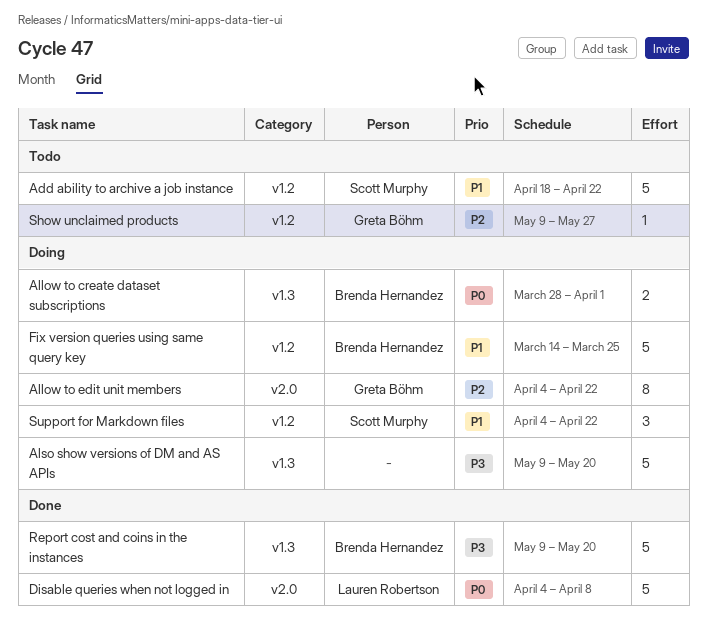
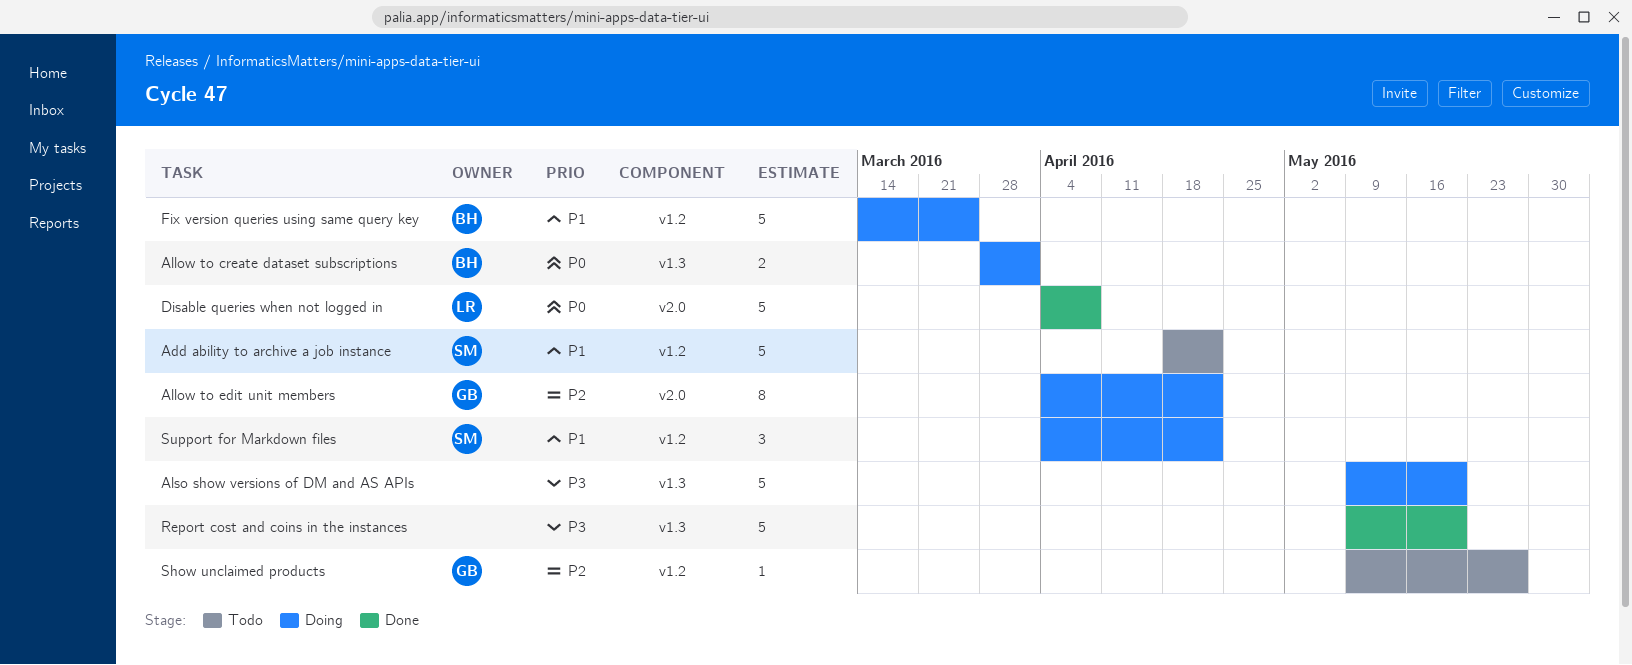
Report cost and coins in the instances, owner: Brenda Hernandez -> none

